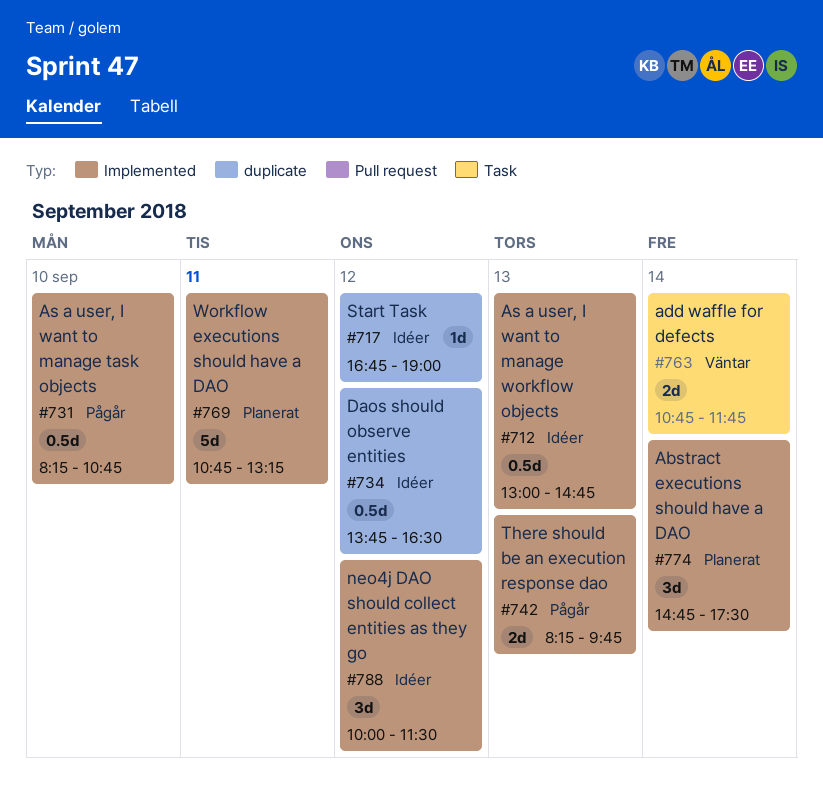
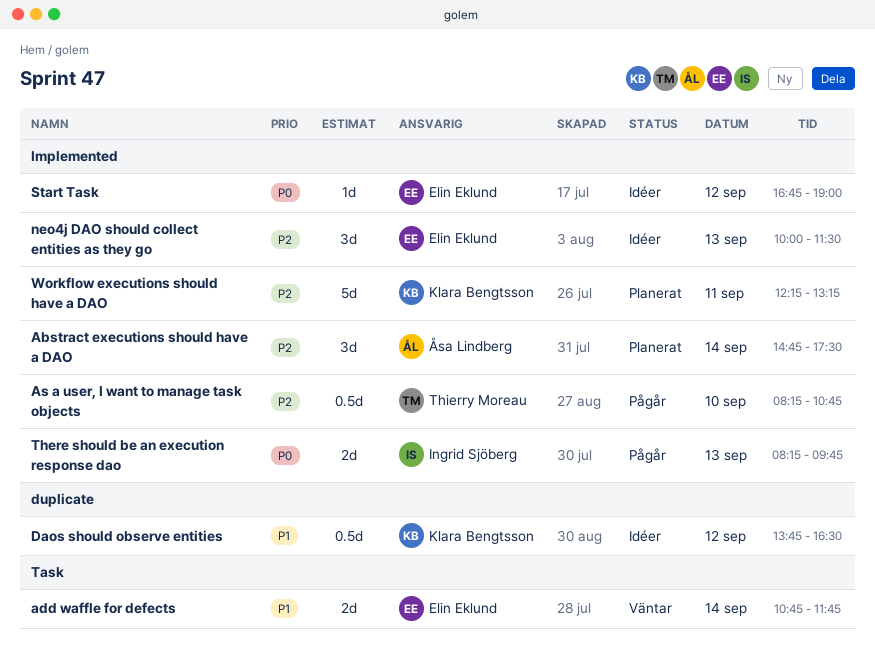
As a user, I want to manage workflow objects: present -> none
neo4j DAO should collect entities as they go, day: Sep 12 -> Sep 13
Start Task, label: duplicate -> Implemented
Workflow executions should have a DAO, begins: 10:45 -> 12:15

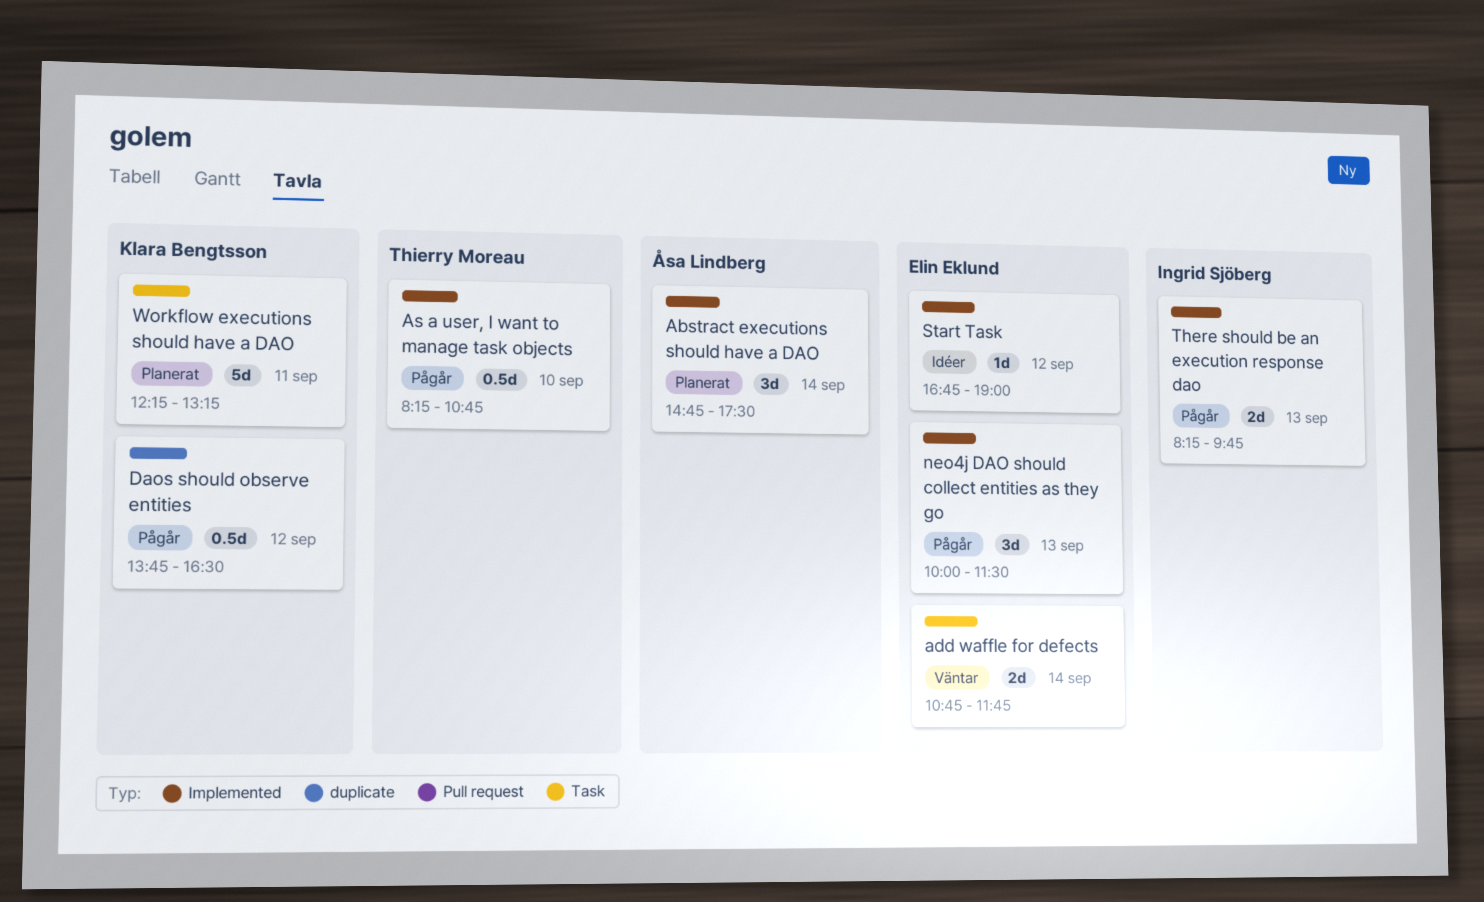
Daos should observe entities, status: Idéer -> Pågår
neo4j DAO should collect entities as they go, status: Idéer -> Pågår
Workflow executions should have a DAO, label: Implemented -> Task

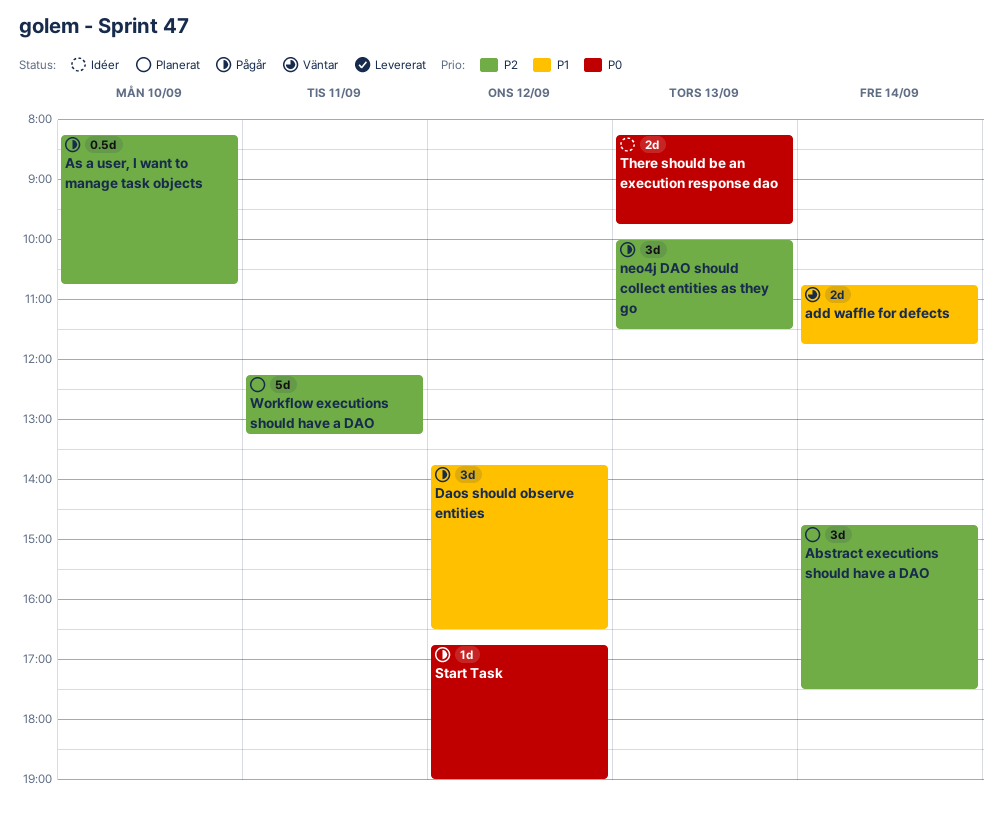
Daos should observe entities, estimate: 0.5d -> 3d
Start Task, status: Idéer -> Pågår
There should be an execution response dao, status: Pågår -> Idéer

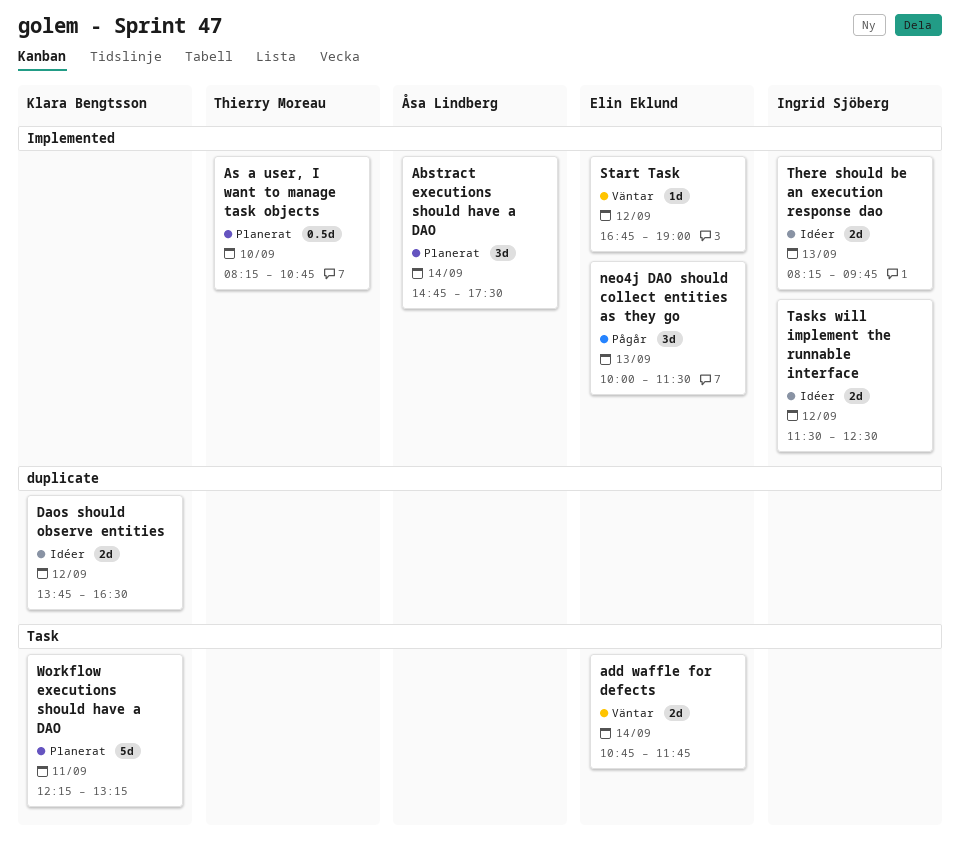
As a user, I want to manage task objects, status: Pågår -> Planerat
Daos should observe entities, status: Pågår -> Idéer
Daos should observe entities, estimate: 3d -> 2d
Start Task, status: Pågår -> Väntar
Tasks will implement the runnable interface: none -> present

